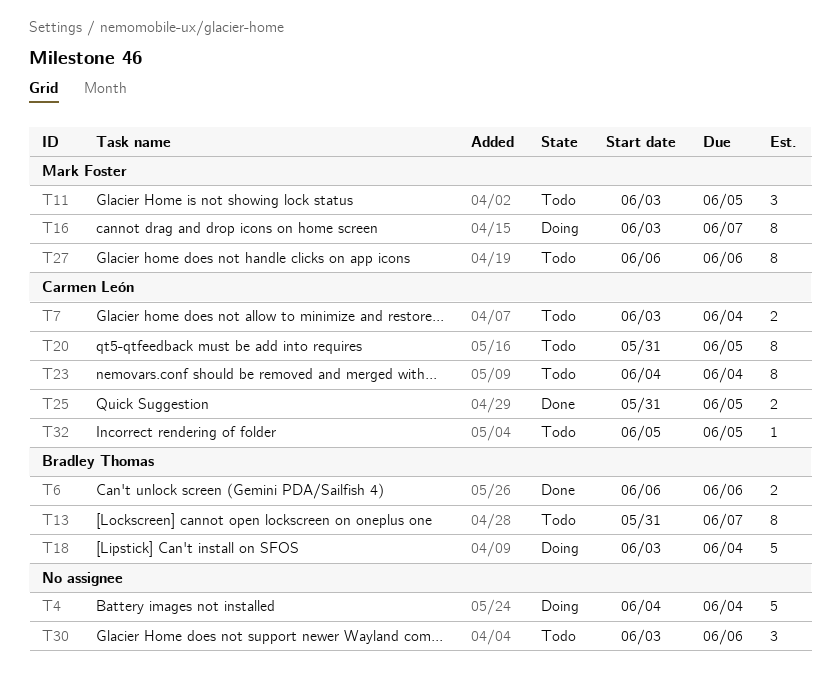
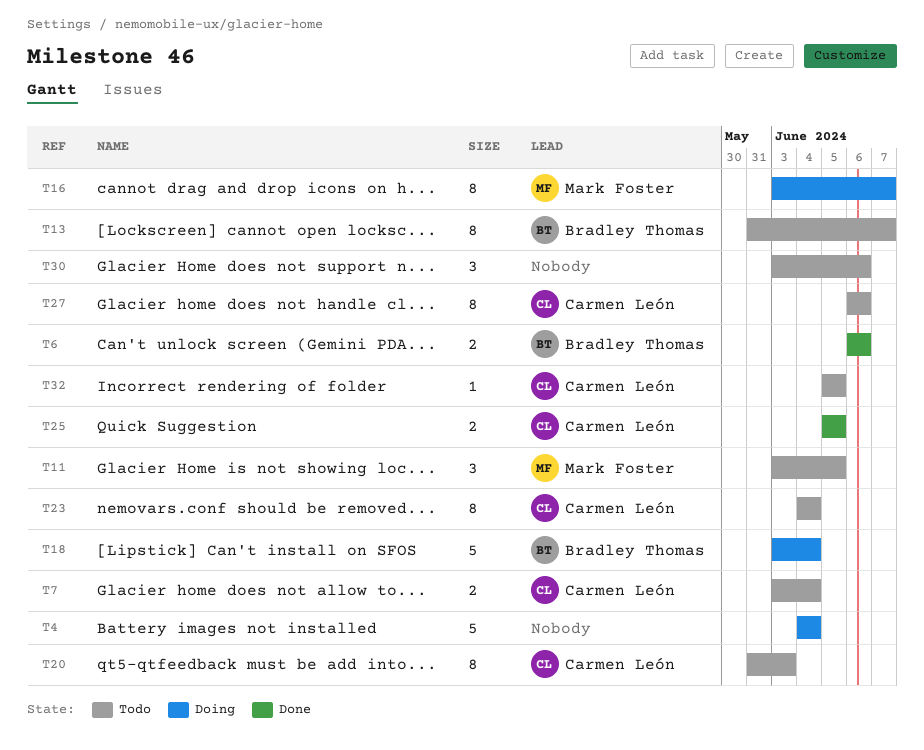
T20, due: Jun 5 -> Jun 3
T25, start: May 31 -> Jun 5
T27, owner: Mark Foster -> Carmen León

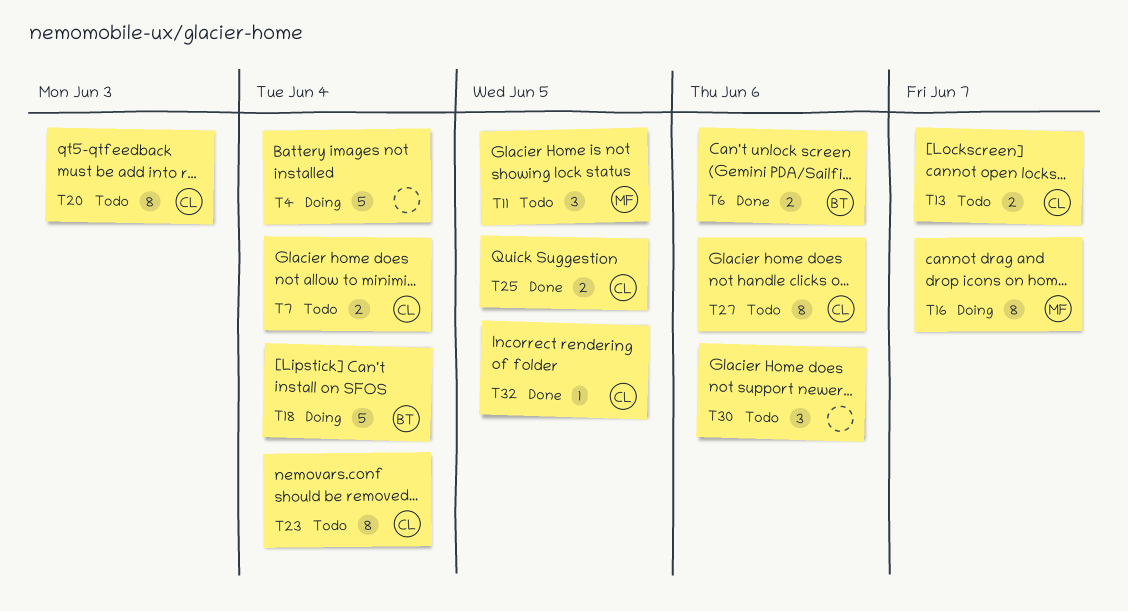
T13, owner: Bradley Thomas -> Carmen León
T13, estimate: 8 -> 2
T32, status: Todo -> Done

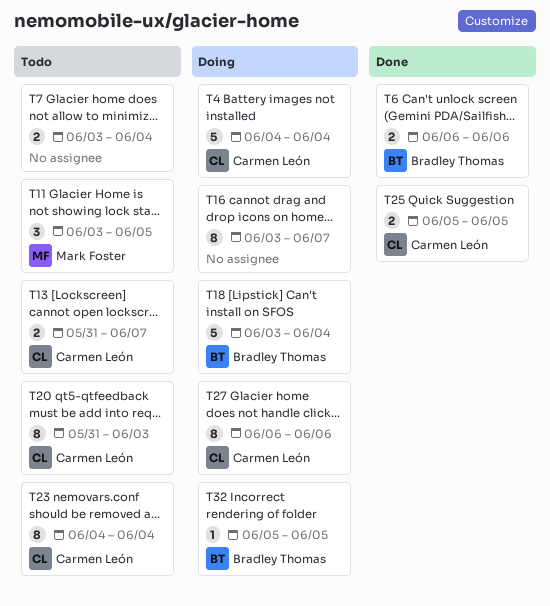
T4, owner: none -> Carmen León
T7, owner: Carmen León -> none
T16, owner: Mark Foster -> none
T27, status: Todo -> Doing
T30: present -> none
T32, status: Done -> Doing
T32, owner: Carmen León -> Bradley Thomas

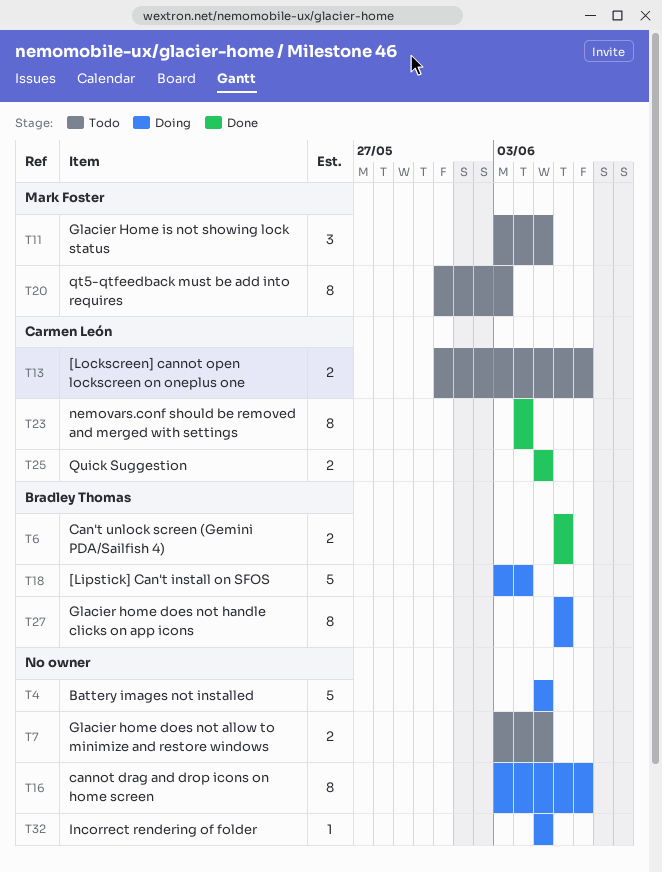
T4, owner: Carmen León -> none
T4, start: Jun 4 -> Jun 5
T4, due: Jun 4 -> Jun 5
T7, due: Jun 4 -> Jun 5
T20, owner: Carmen León -> Mark Foster
T23, status: Todo -> Done
T27, owner: Carmen León -> Bradley Thomas
T32, owner: Bradley Thomas -> none

